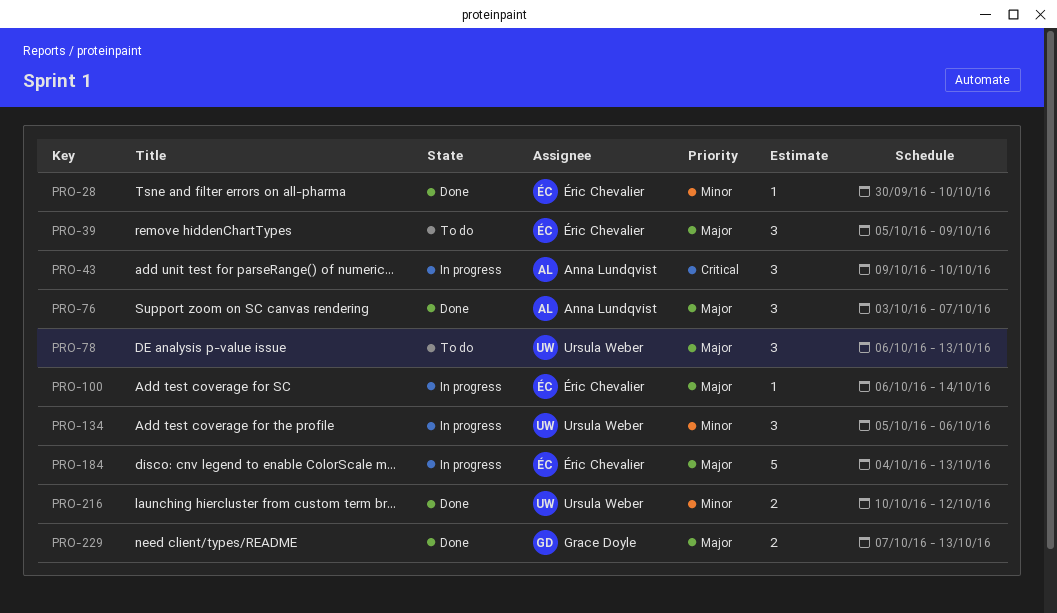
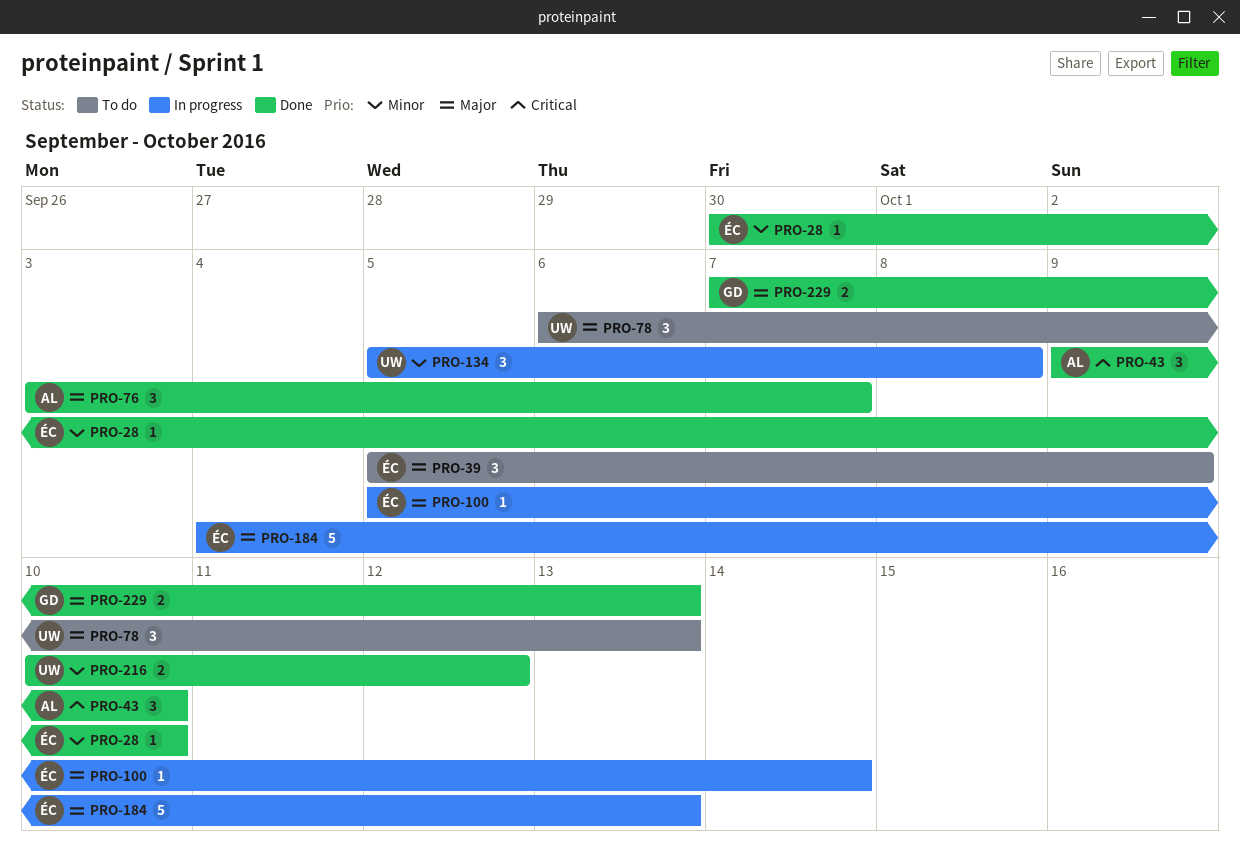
PRO-43, status: In progress -> Done
PRO-100, start: Oct 6 -> Oct 5
PRO-134, due: Oct 6 -> Oct 8

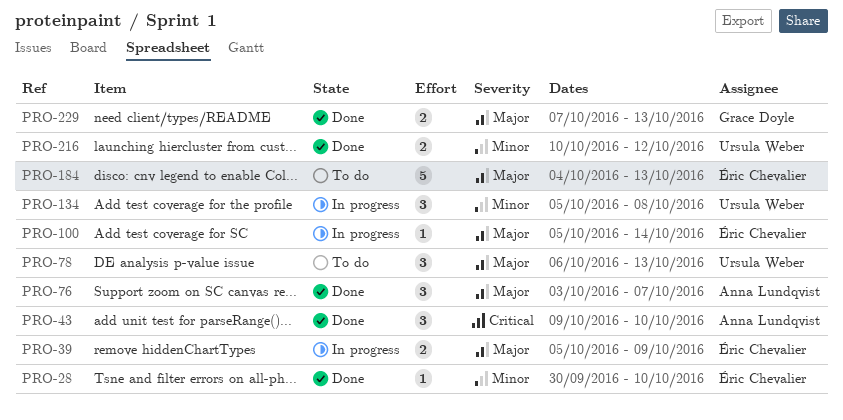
PRO-39, status: To do -> In progress
PRO-39, estimate: 3 -> 2
PRO-184, status: In progress -> To do

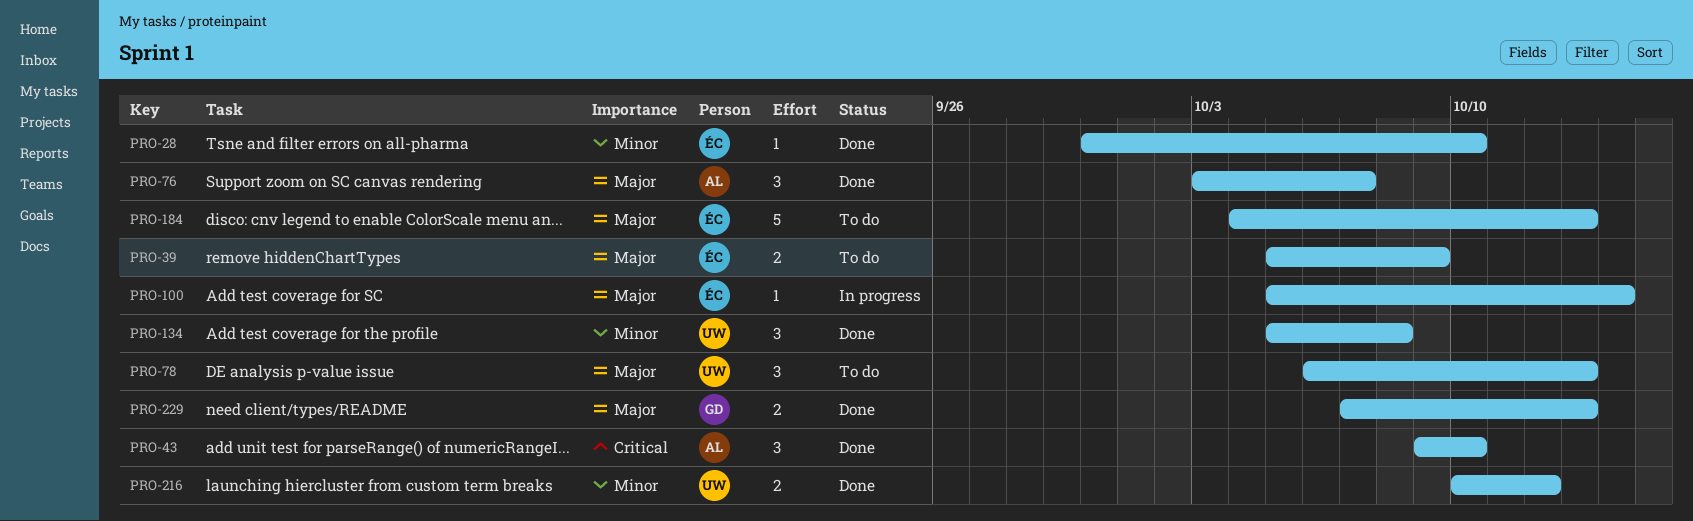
PRO-39, status: In progress -> To do
PRO-134, status: In progress -> Done

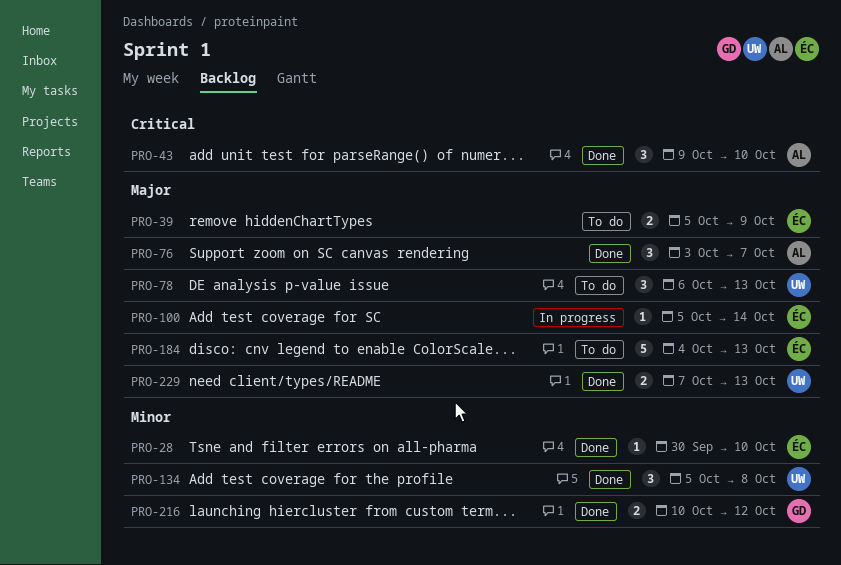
PRO-216, owner: UW -> GD
PRO-229, owner: GD -> UW

